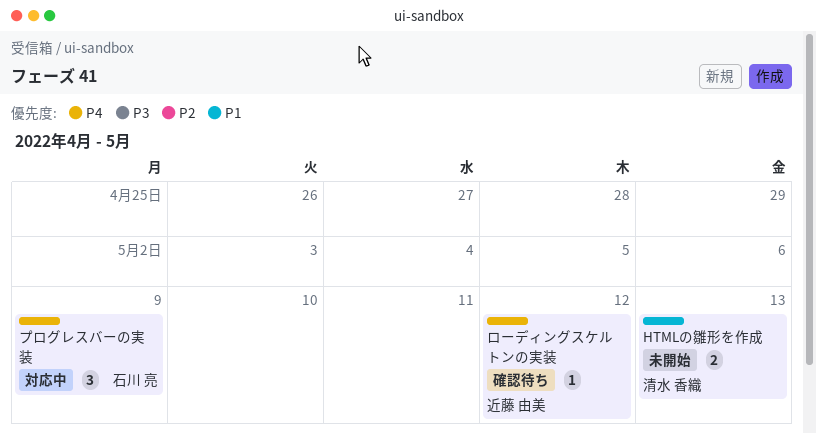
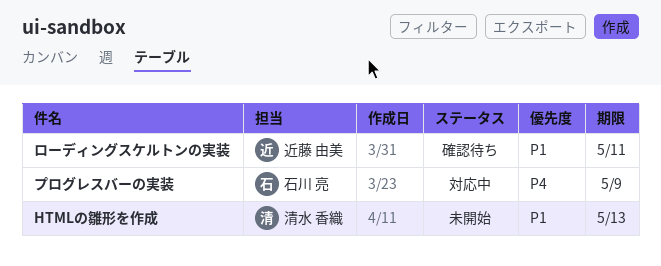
ローディングスケルトンの実装, priority: P4 -> P1
ローディングスケルトンの実装, due: May 12 -> May 11

